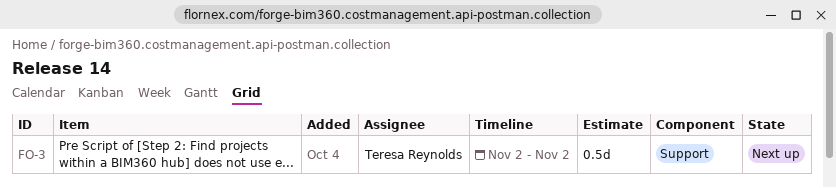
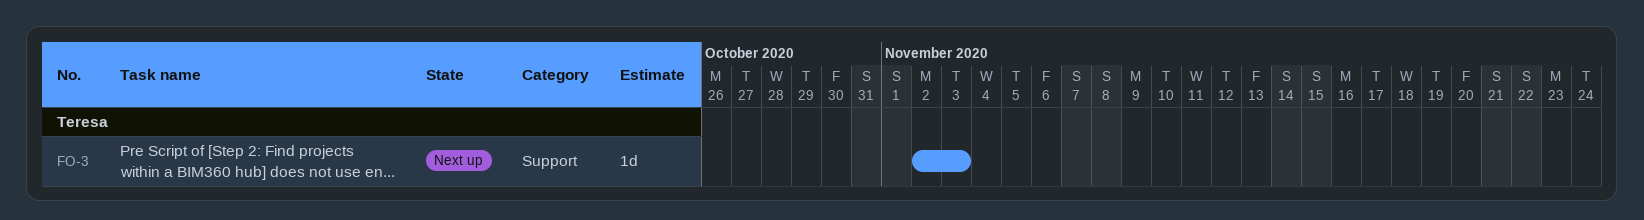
FO-3, estimate: 0.5d -> 1d
FO-3, due: Nov 2 -> Nov 3

